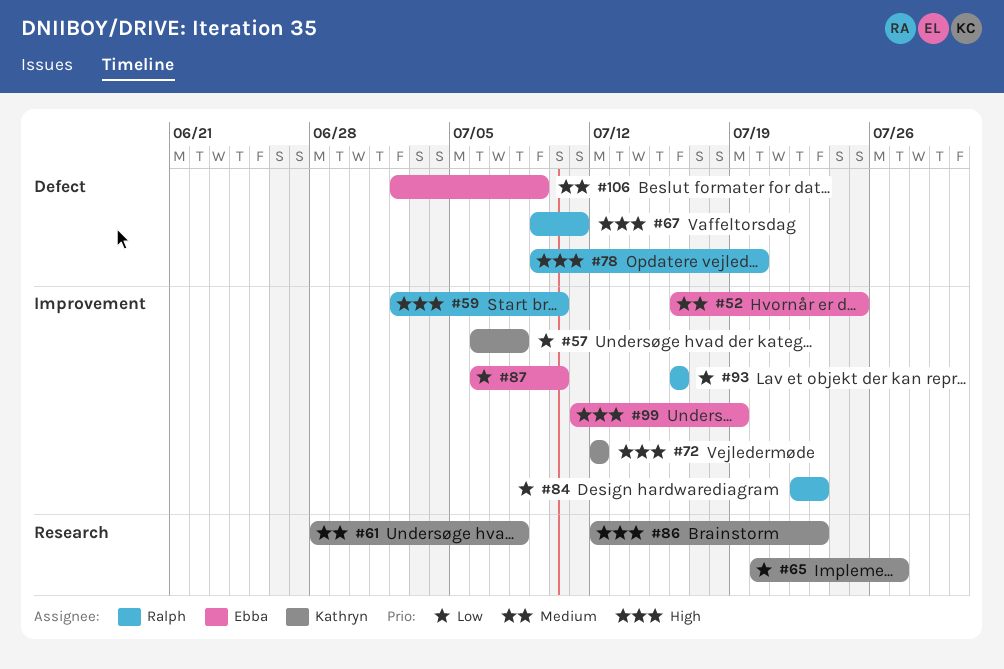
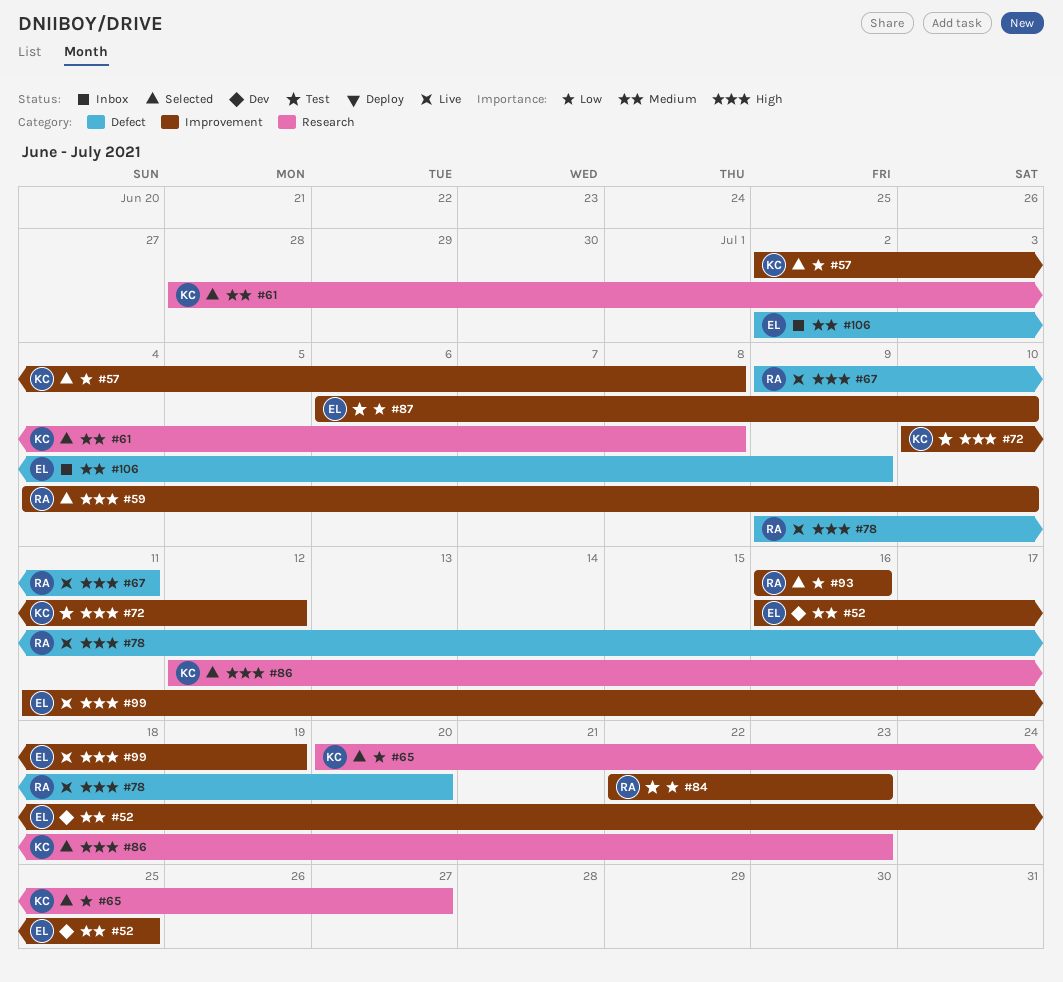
#57, start: Jul 6 -> Jul 2
#59, start: Jul 2 -> Jul 4
#72, start: Jul 12 -> Jul 10

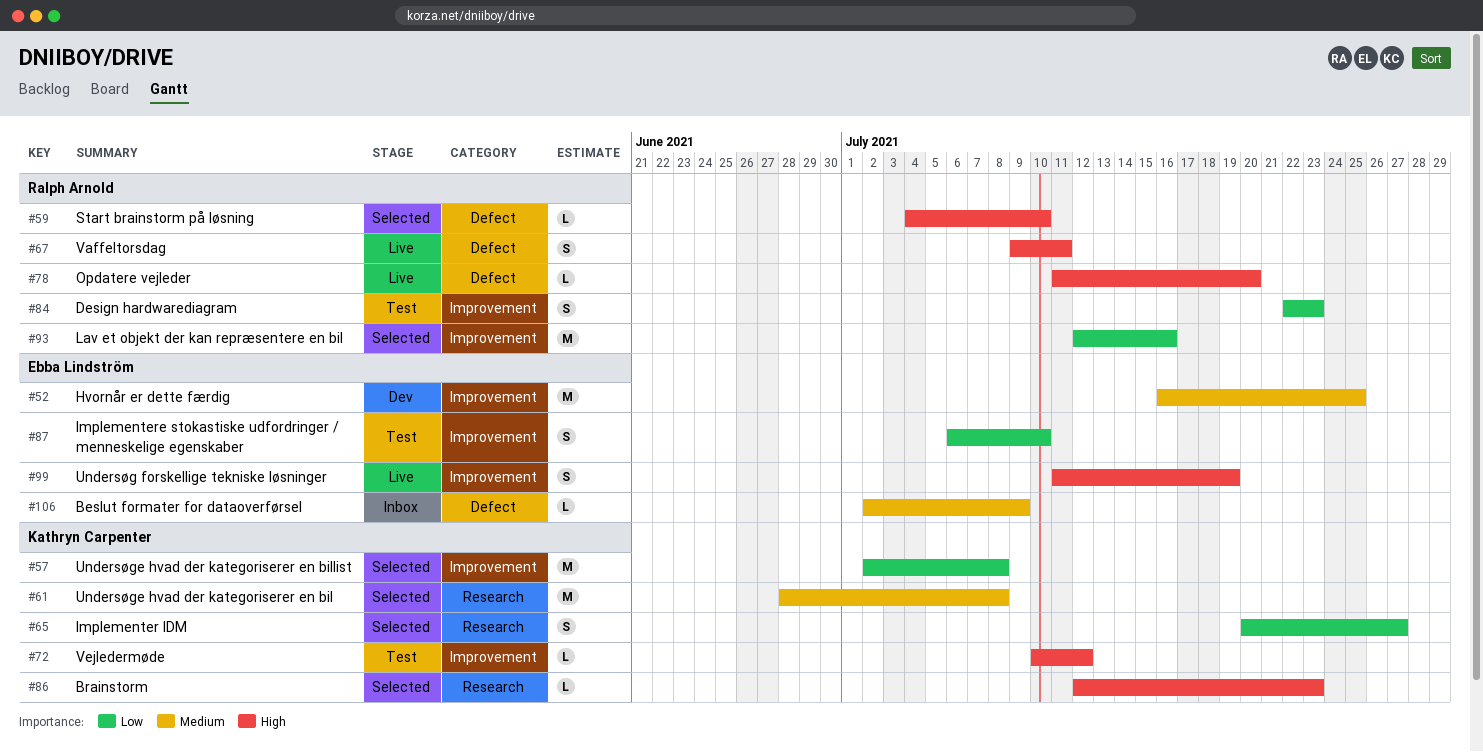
#59, label: Improvement -> Defect
#78, start: Jul 9 -> Jul 11
#93, start: Jul 16 -> Jul 12

